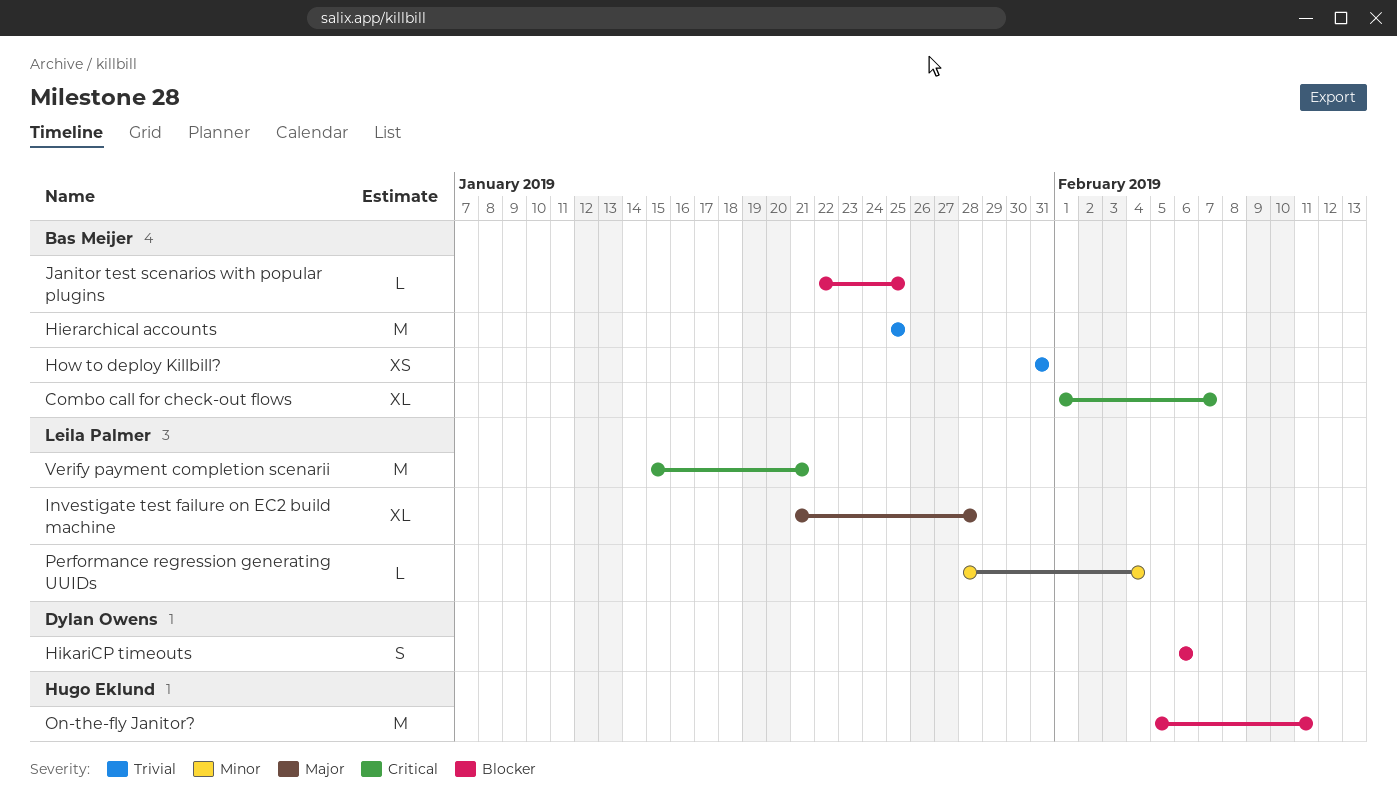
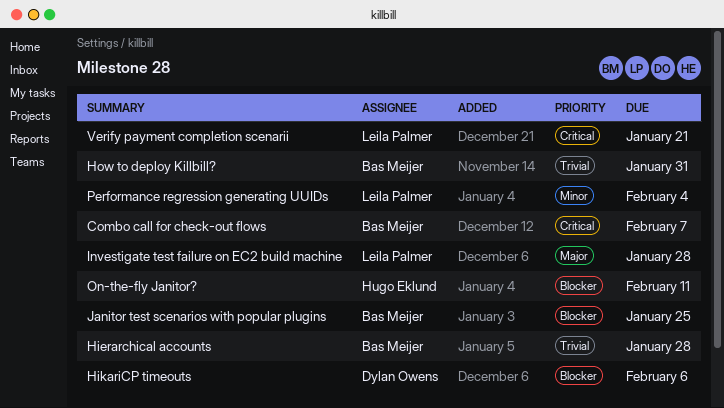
Hierarchical accounts, due: Jan 25 -> Jan 28

